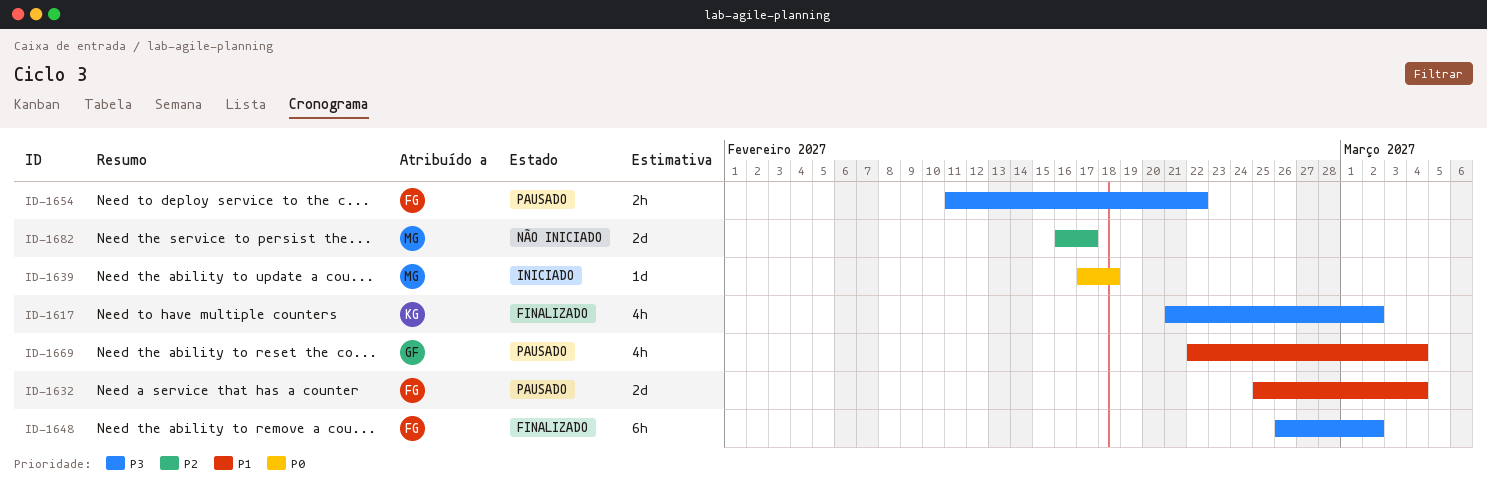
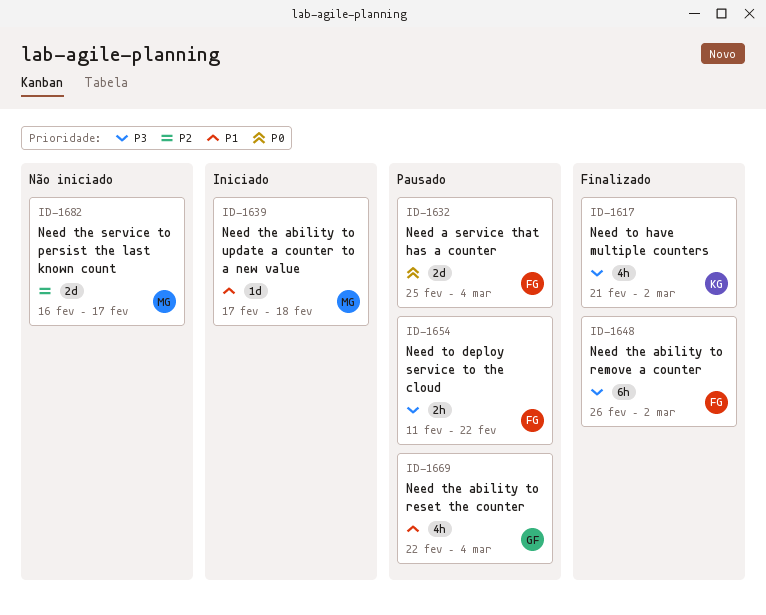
ID-1632, priority: P1 -> P0
ID-1639, priority: P0 -> P1

